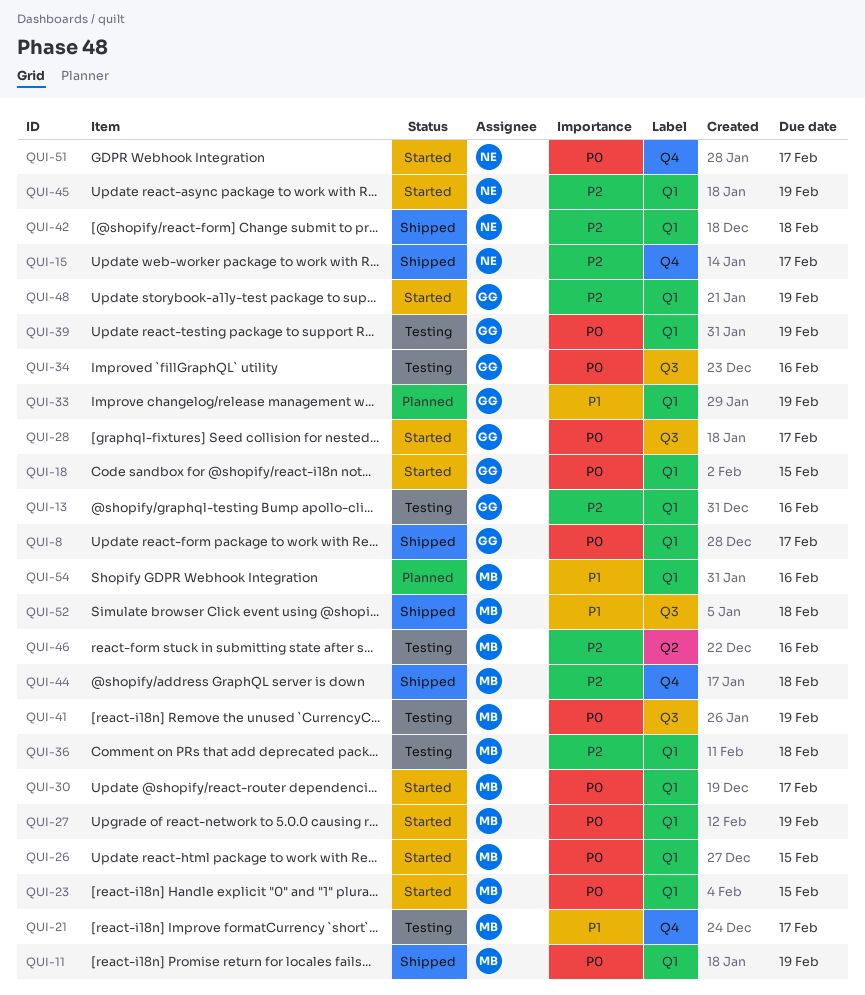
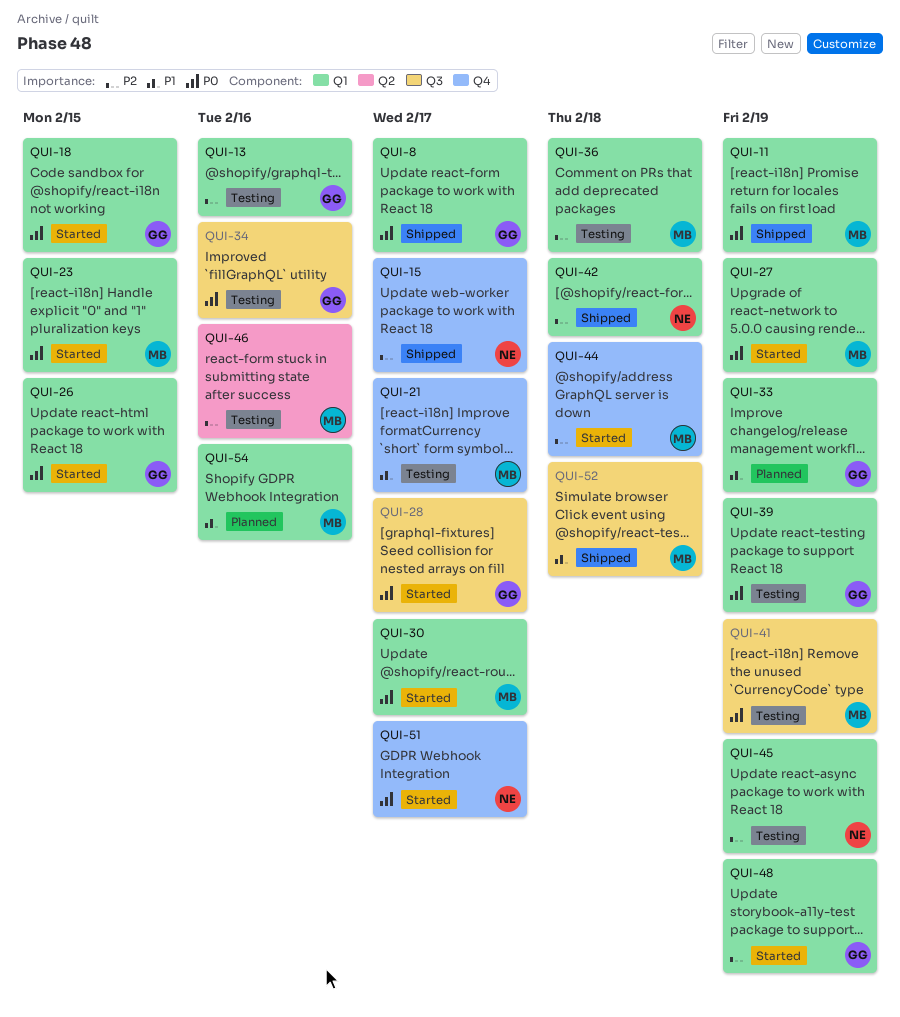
QUI-26, owner: MB -> GG
QUI-44, status: Shipped -> Started
QUI-45, status: Started -> Testing

